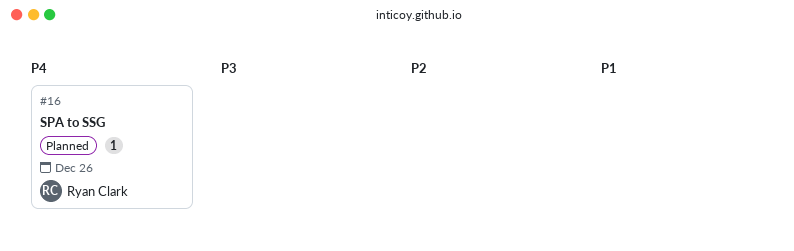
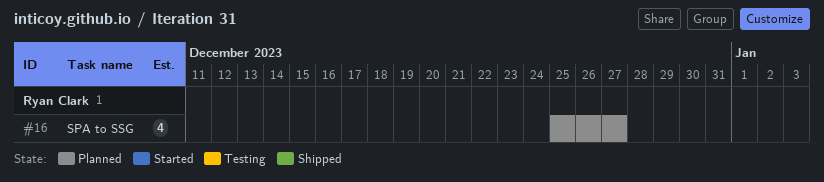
#16, estimate: 1 -> 4
#16, due: Dec 26 -> Dec 27

